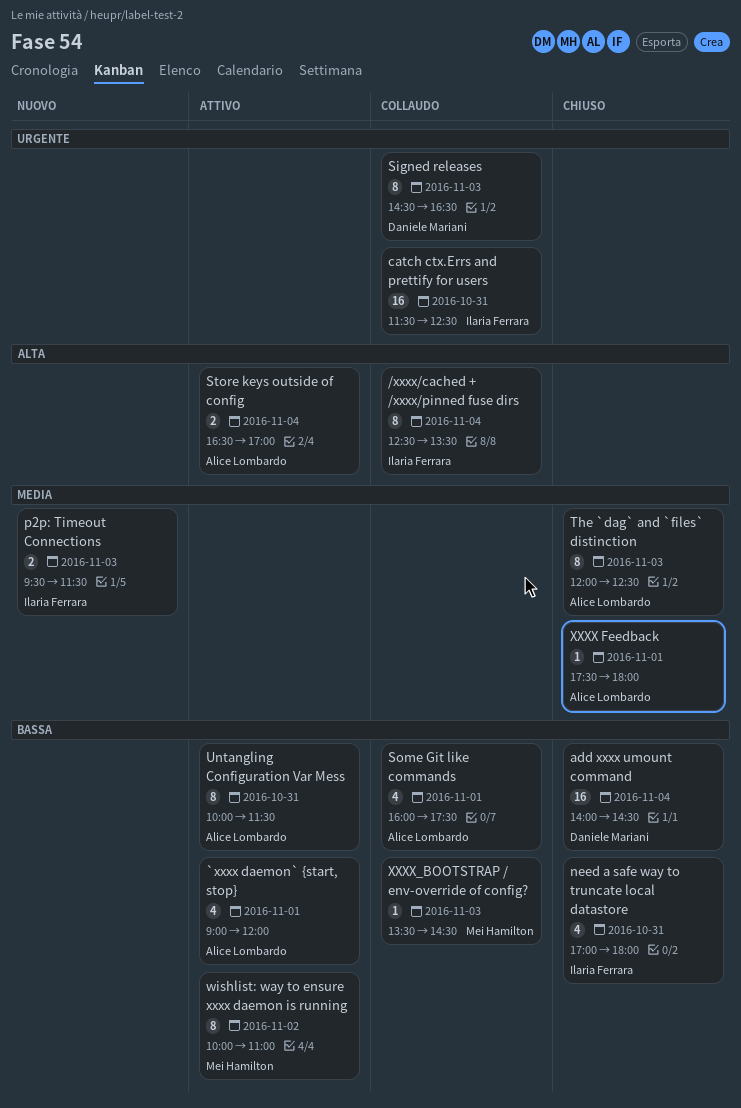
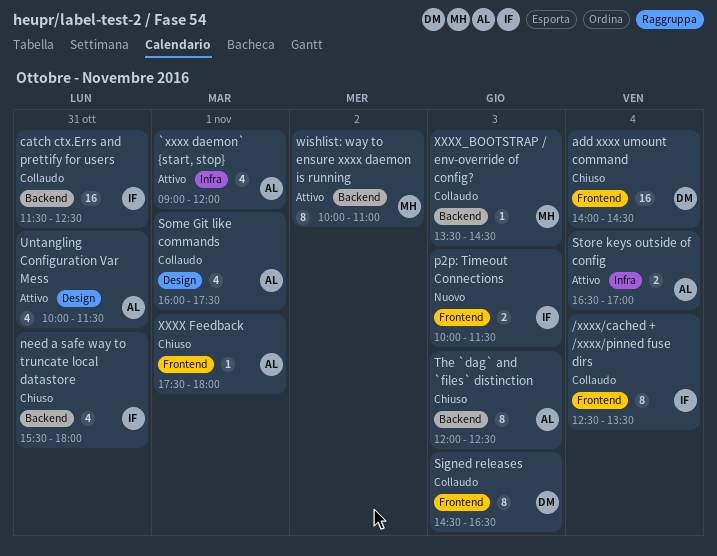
need a safe way to truncate local datastore, begins: 17:00 -> 15:30
p2p: Timeout Connections, begins: 09:30 -> 10:00
Untangling Configuration Var Mess, estimate: 8 -> 4

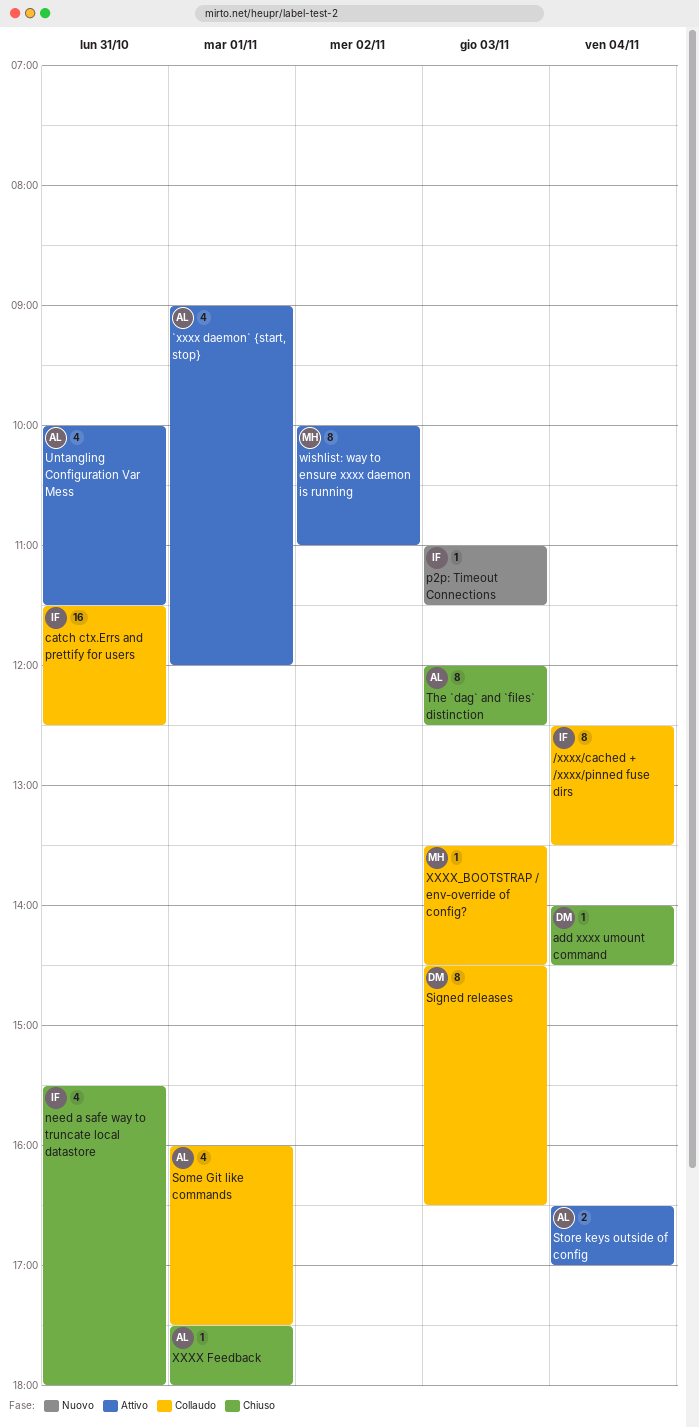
add xxxx umount command, estimate: 16 -> 1
p2p: Timeout Connections, estimate: 2 -> 1
p2p: Timeout Connections, begins: 10:00 -> 11:00

